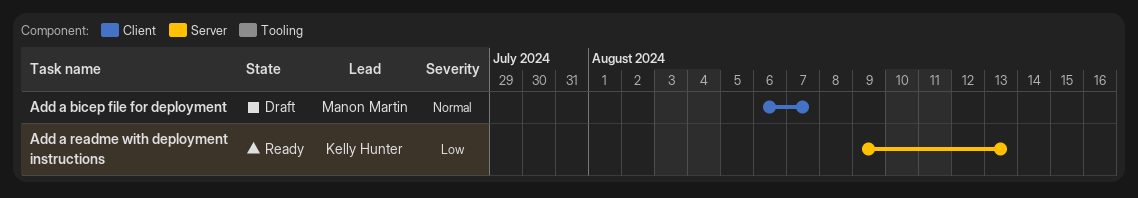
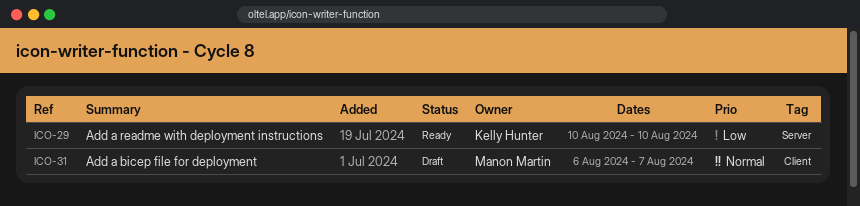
Add a readme with deployment instructions, start: Aug 9 -> Aug 10
Add a readme with deployment instructions, due: Aug 13 -> Aug 10

